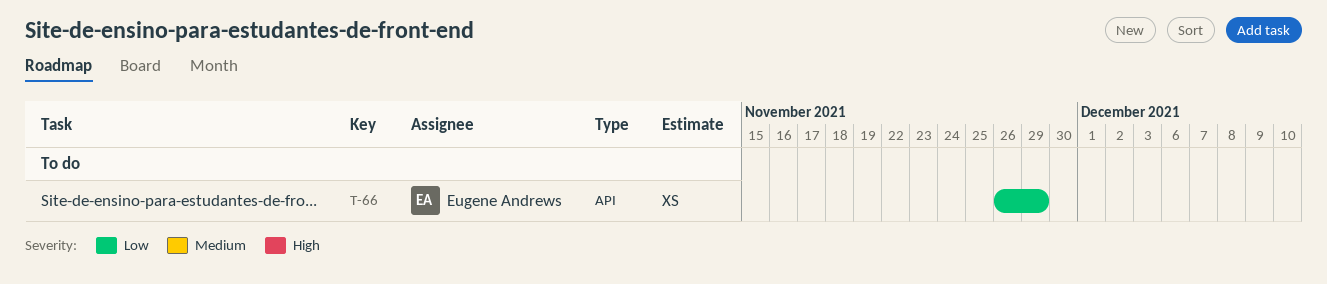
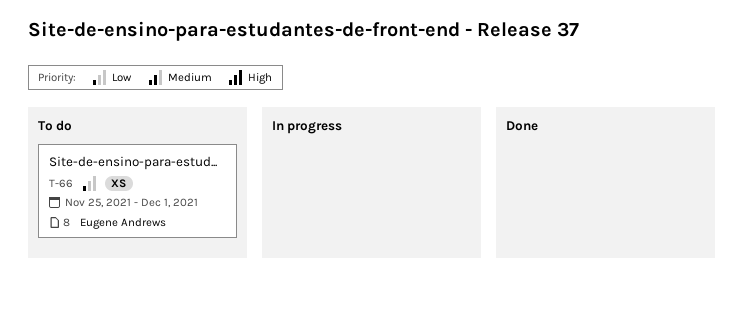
T-66, start: Nov 26 -> Nov 25
T-66, due: Nov 29 -> Dec 1

